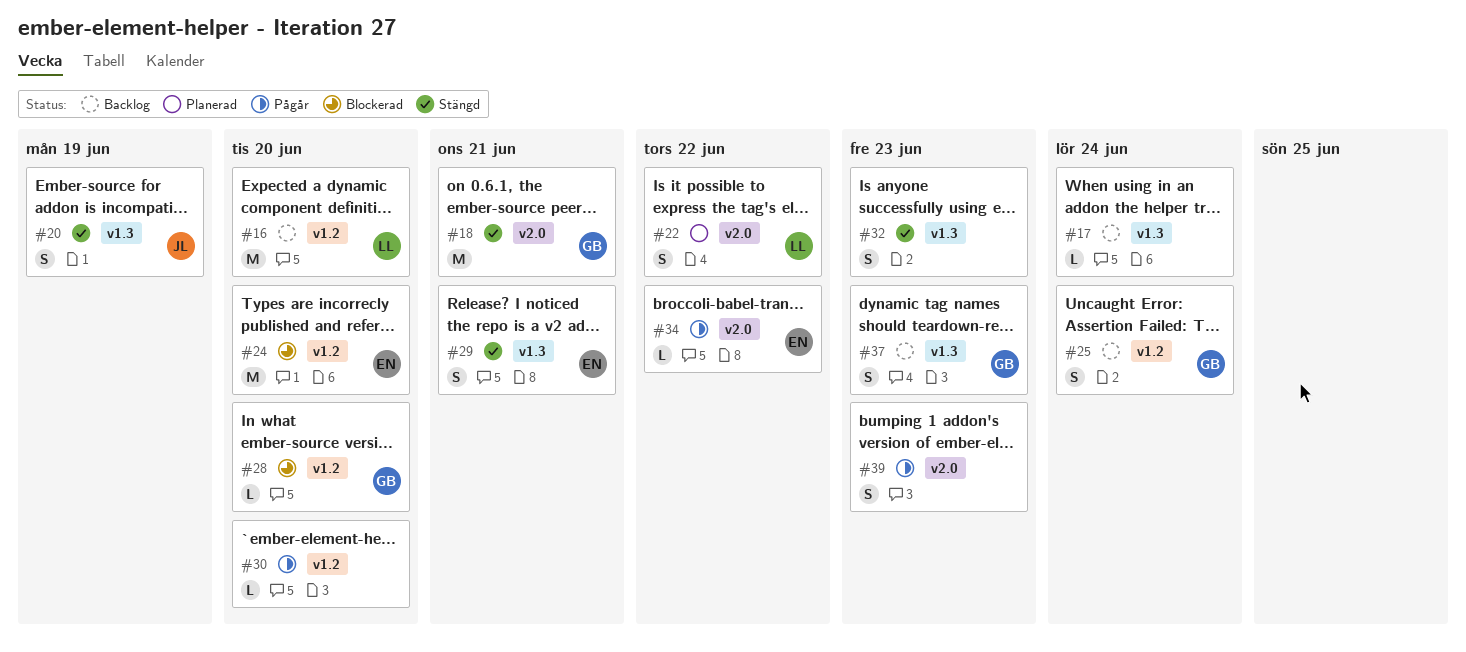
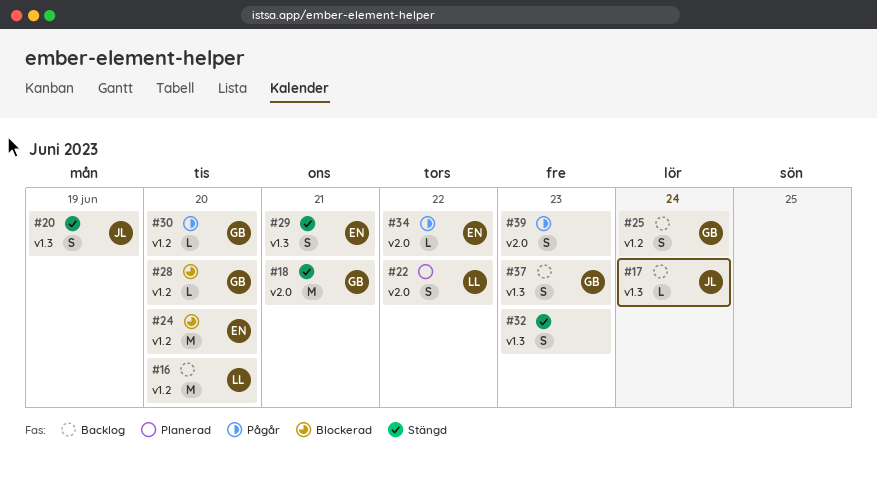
#17, owner: none -> JL
#30, owner: none -> GB

